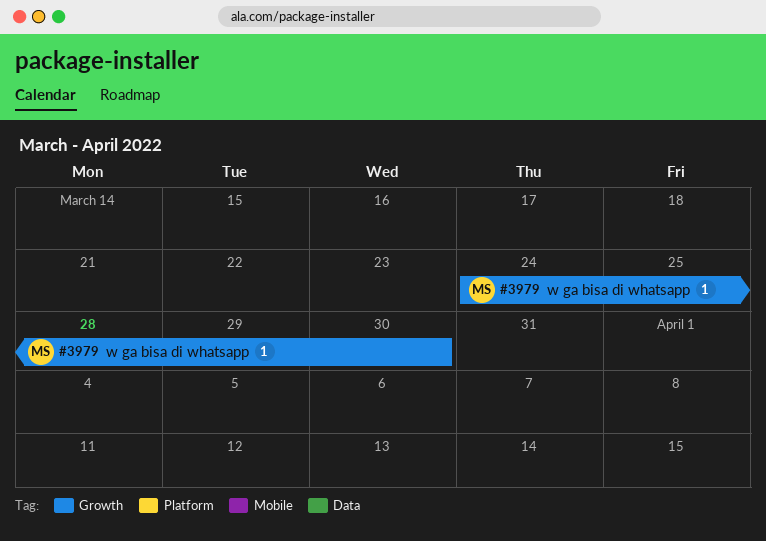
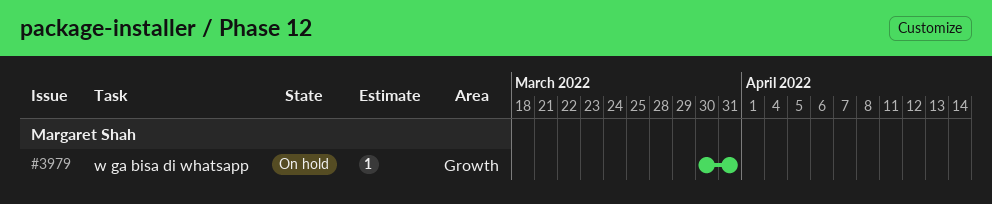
#3979, start: Mar 24 -> Mar 30
#3979, due: Mar 30 -> Mar 31

